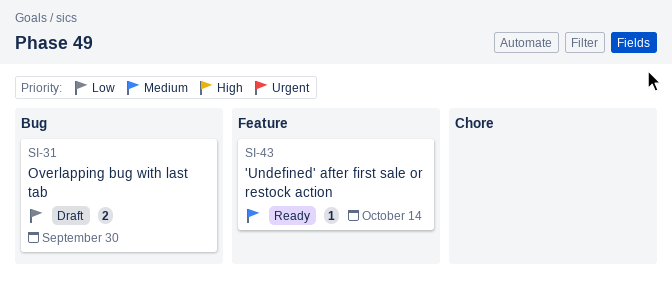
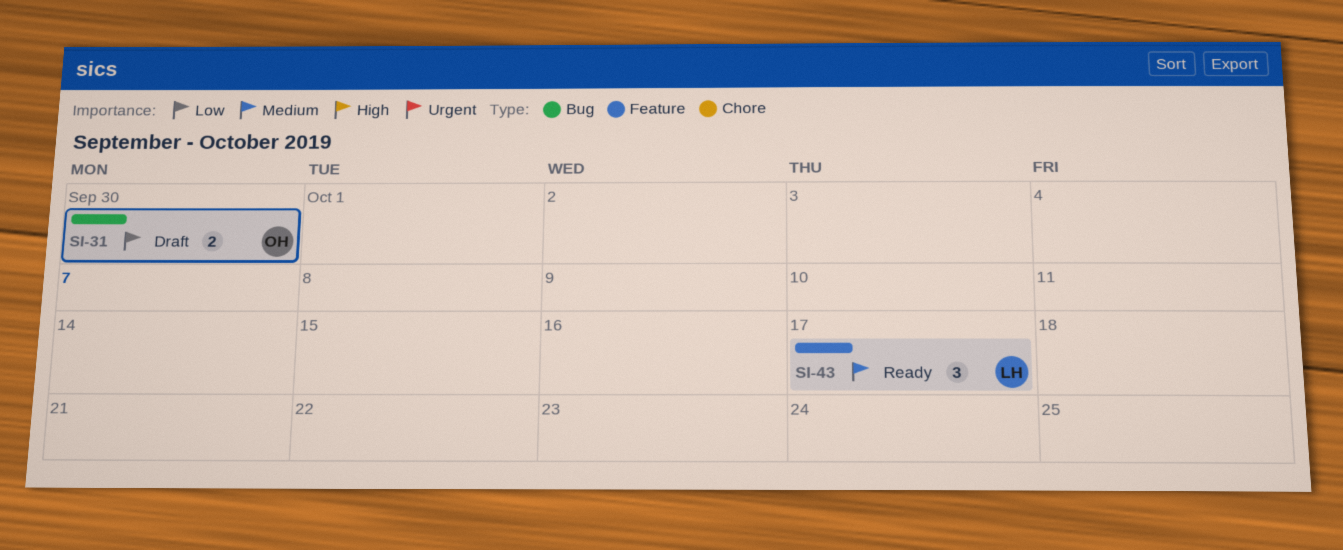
SI-43, estimate: 1 -> 3
SI-43, due: Oct 14 -> Oct 17

